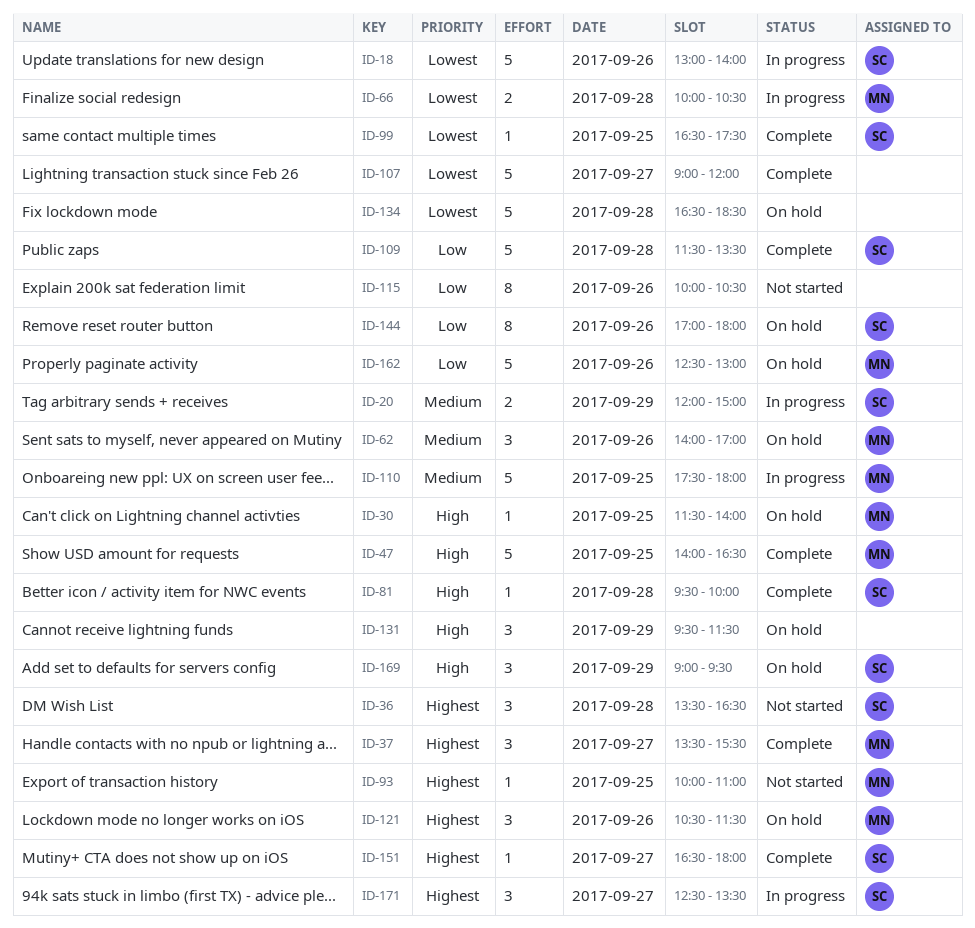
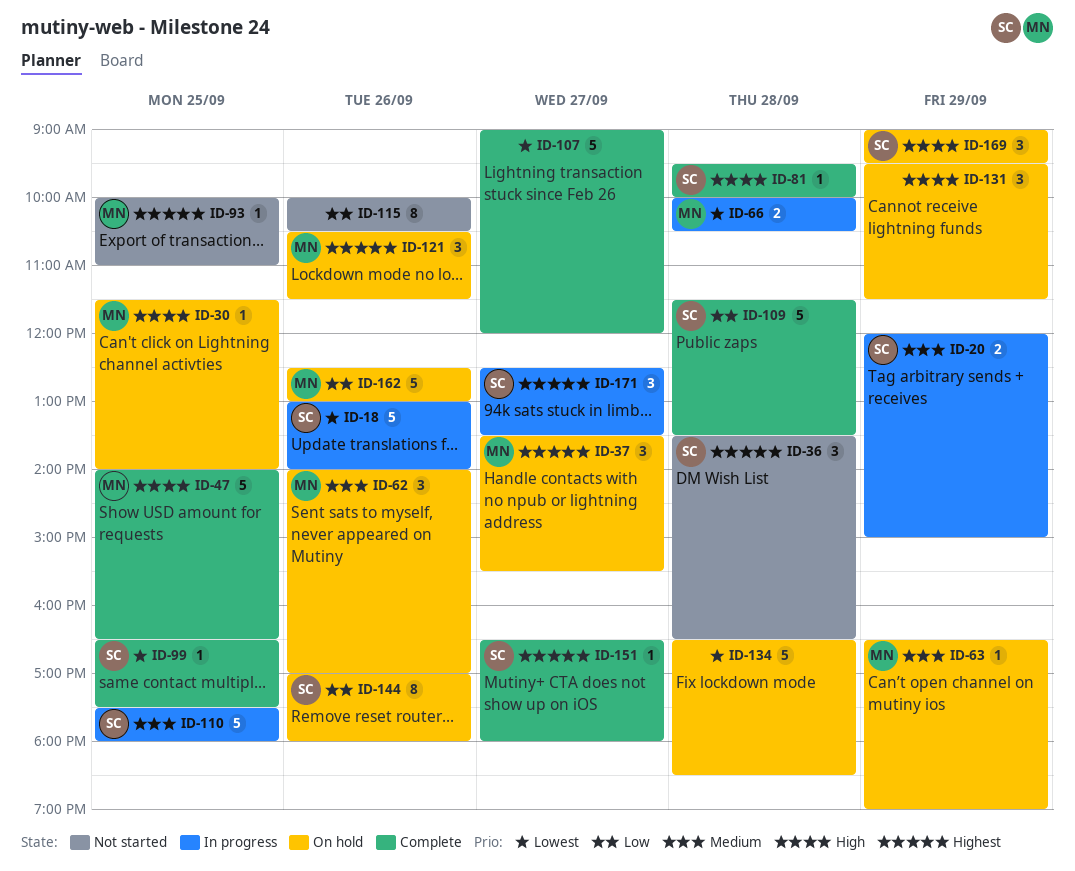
ID-37, status: Complete -> On hold
ID-63: none -> present
ID-110, owner: MN -> SC

